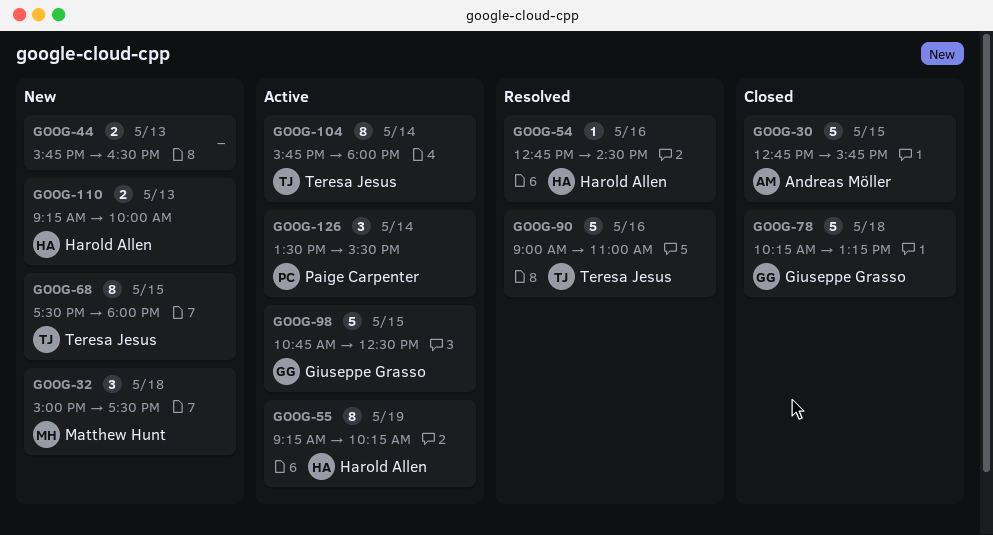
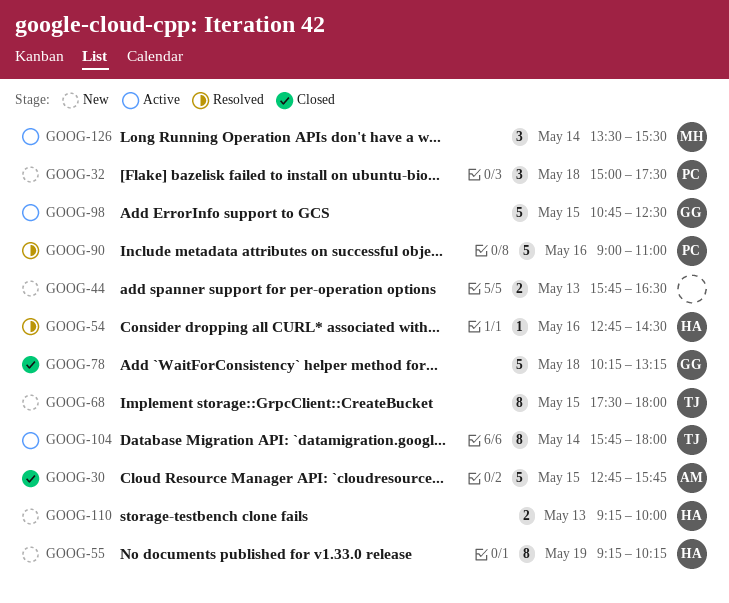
GOOG-32, owner: Matthew Hunt -> Paige Carpenter
GOOG-55, status: Active -> New
GOOG-90, owner: Teresa Jesus -> Paige Carpenter
GOOG-126, owner: Paige Carpenter -> Matthew Hunt

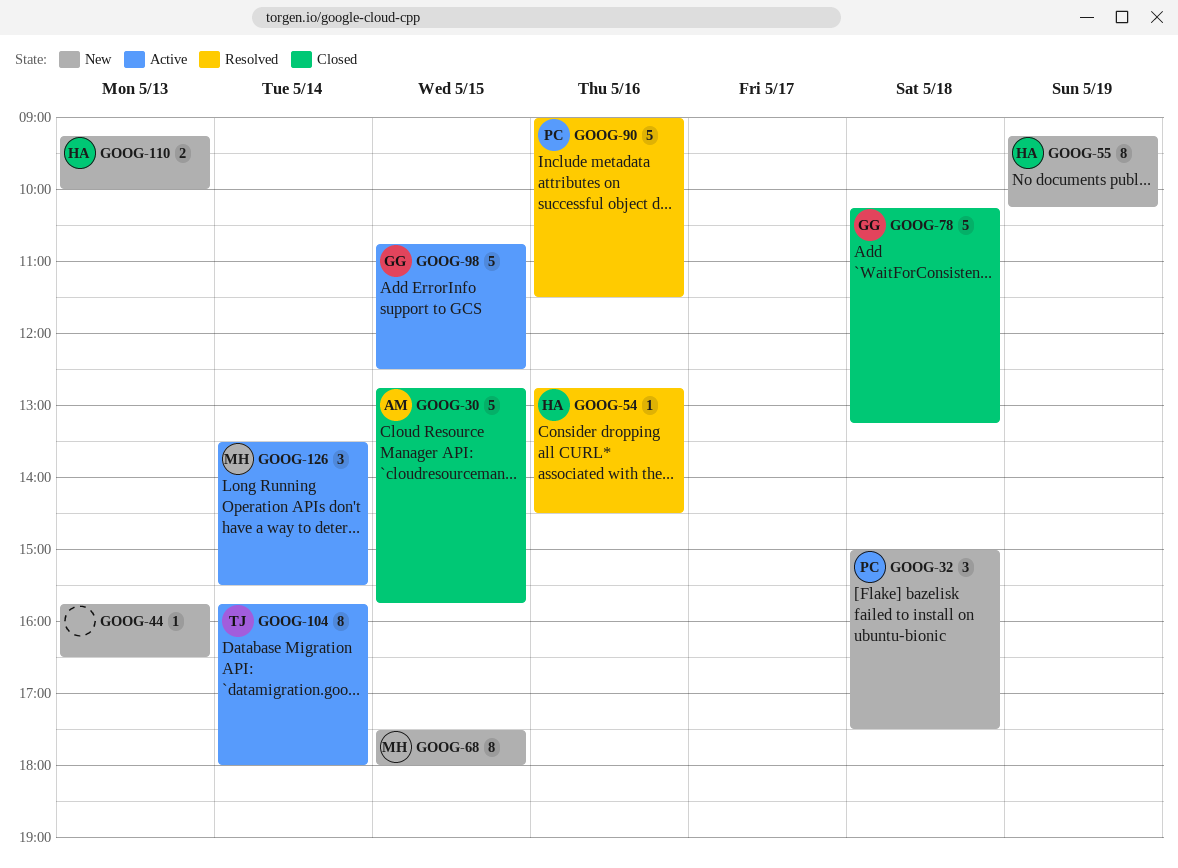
GOOG-44, estimate: 2 -> 1
GOOG-68, owner: TJ -> MH
GOOG-90, ends: 11:00 -> 11:30

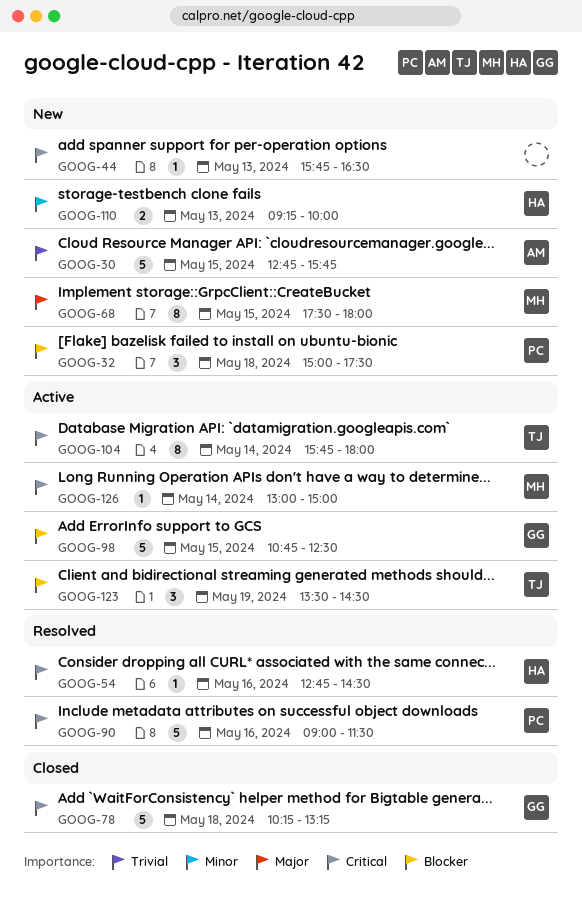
GOOG-30, status: Closed -> New
GOOG-55: present -> none
GOOG-123: none -> present
GOOG-126, estimate: 3 -> 1
GOOG-126, begins: 13:30 -> 13:00
GOOG-126, ends: 15:30 -> 15:00

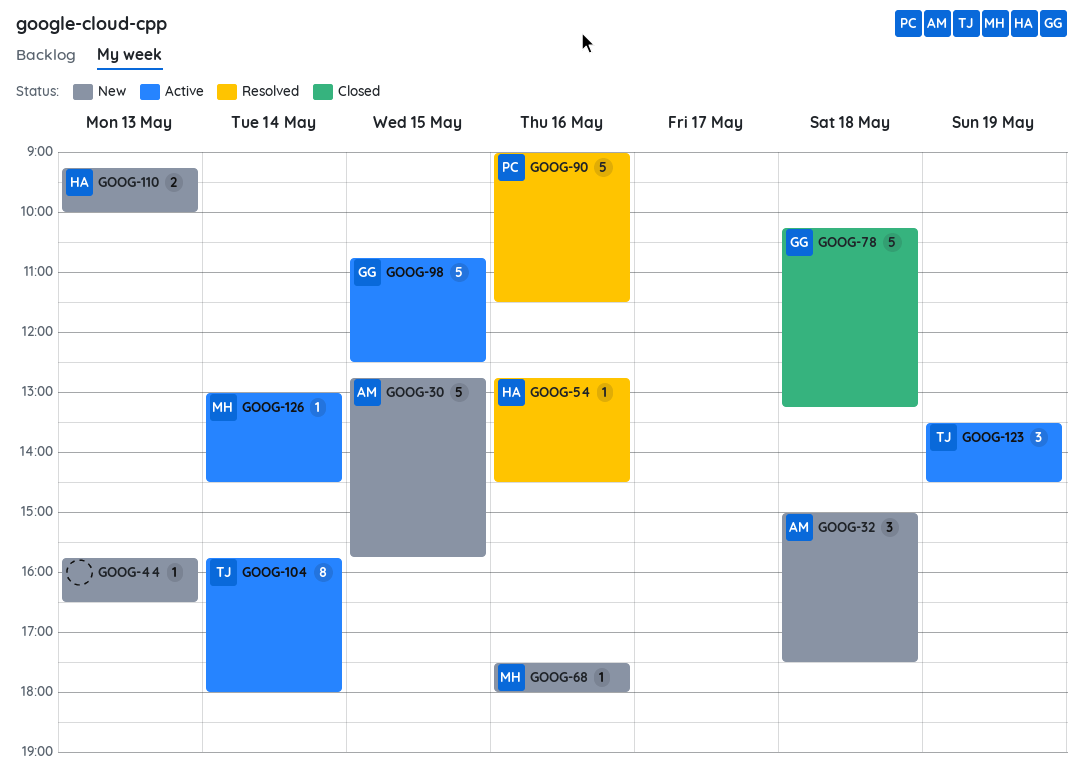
GOOG-32, owner: PC -> AM
GOOG-68, estimate: 8 -> 1
GOOG-68, day: May 15 -> May 16
GOOG-126, ends: 15:00 -> 14:30

